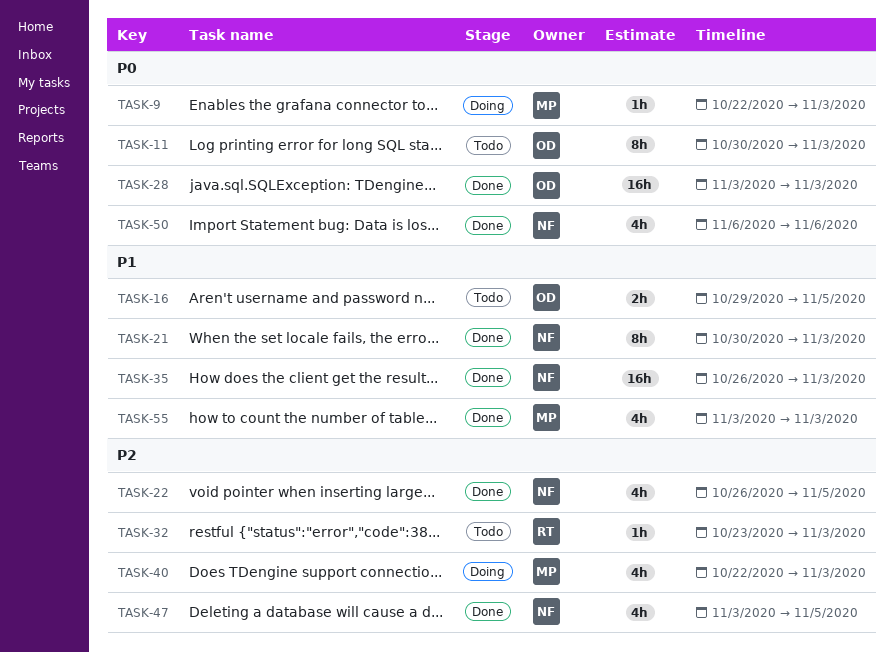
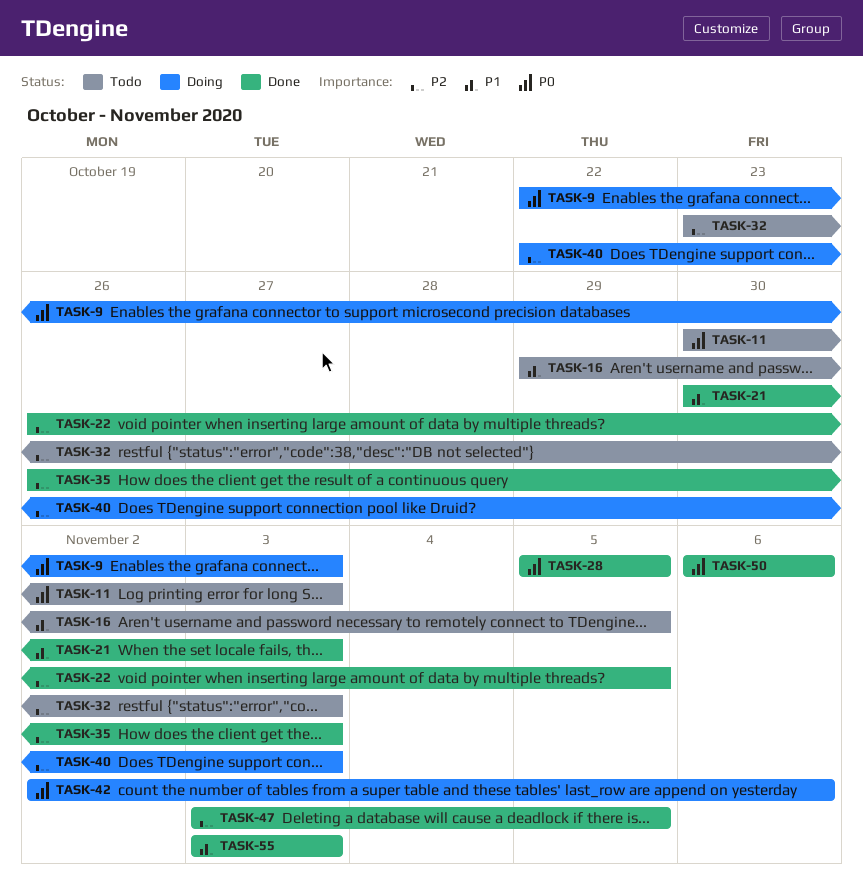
TASK-28, start: Nov 3 -> Nov 5
TASK-28, due: Nov 3 -> Nov 5
TASK-35, priority: P1 -> P2
TASK-42: none -> present

